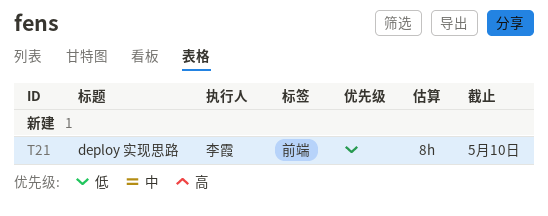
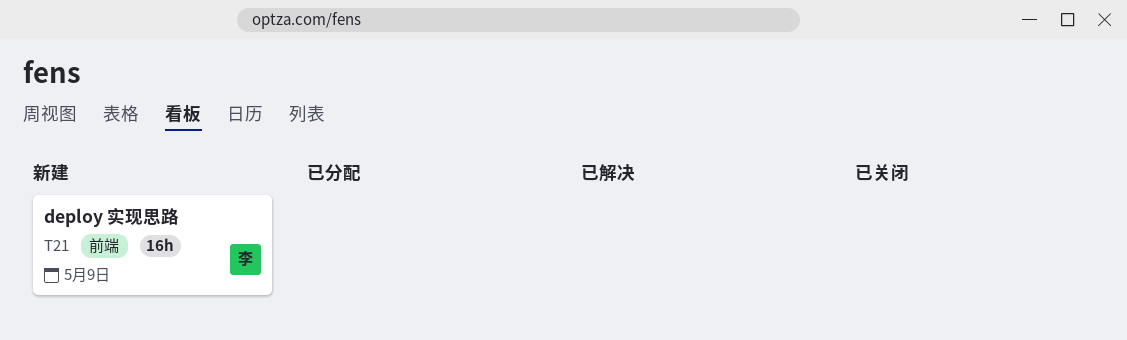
T21, estimate: 8h -> 16h
T21, due: May 10 -> May 9

